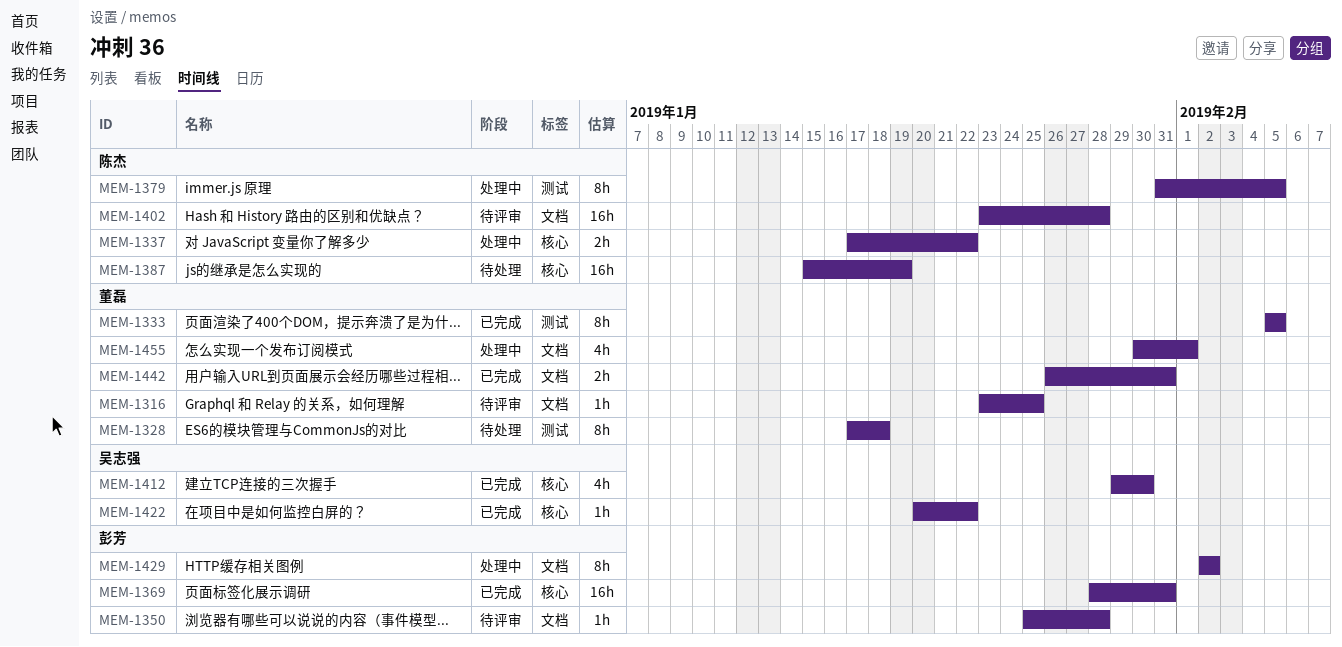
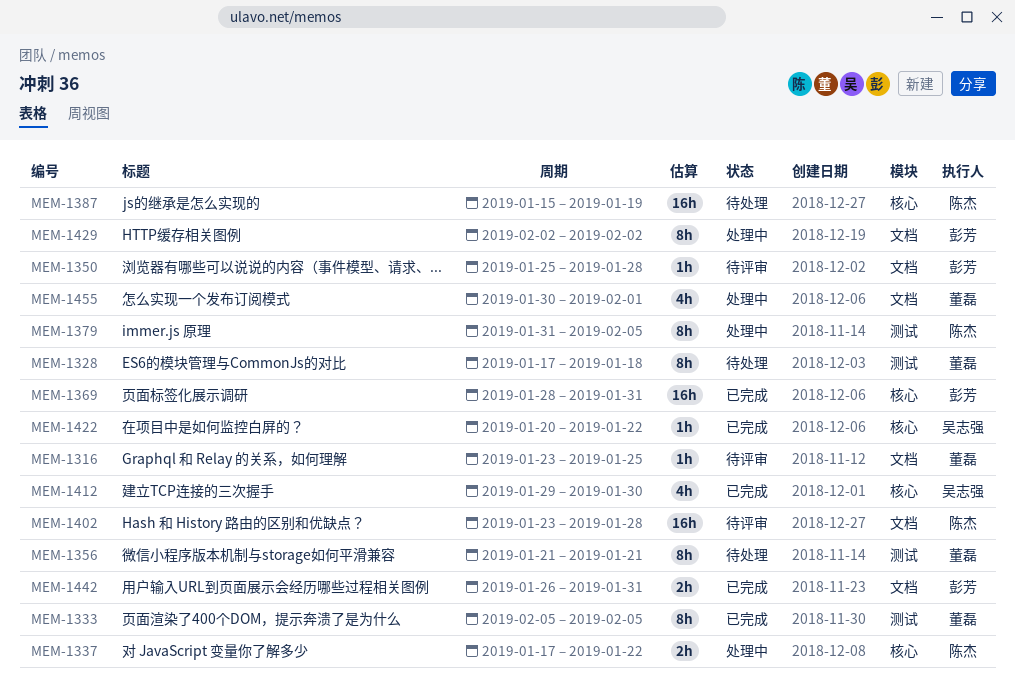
MEM-1356: none -> present
MEM-1442, owner: 董磊 -> 彭芳

